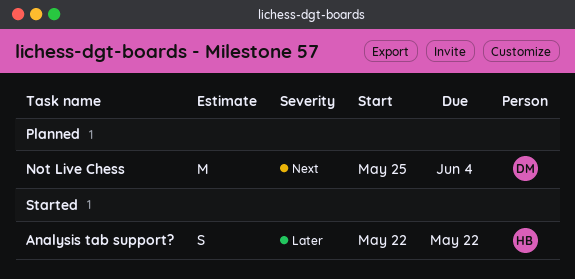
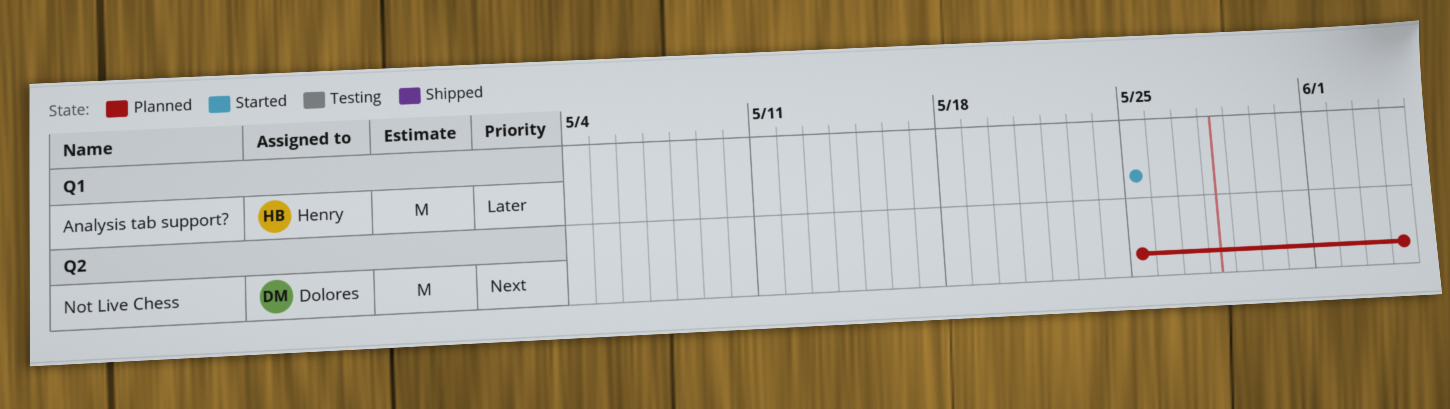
Analysis tab support?, estimate: S -> M
Analysis tab support?, start: May 22 -> May 25
Analysis tab support?, due: May 22 -> May 25

